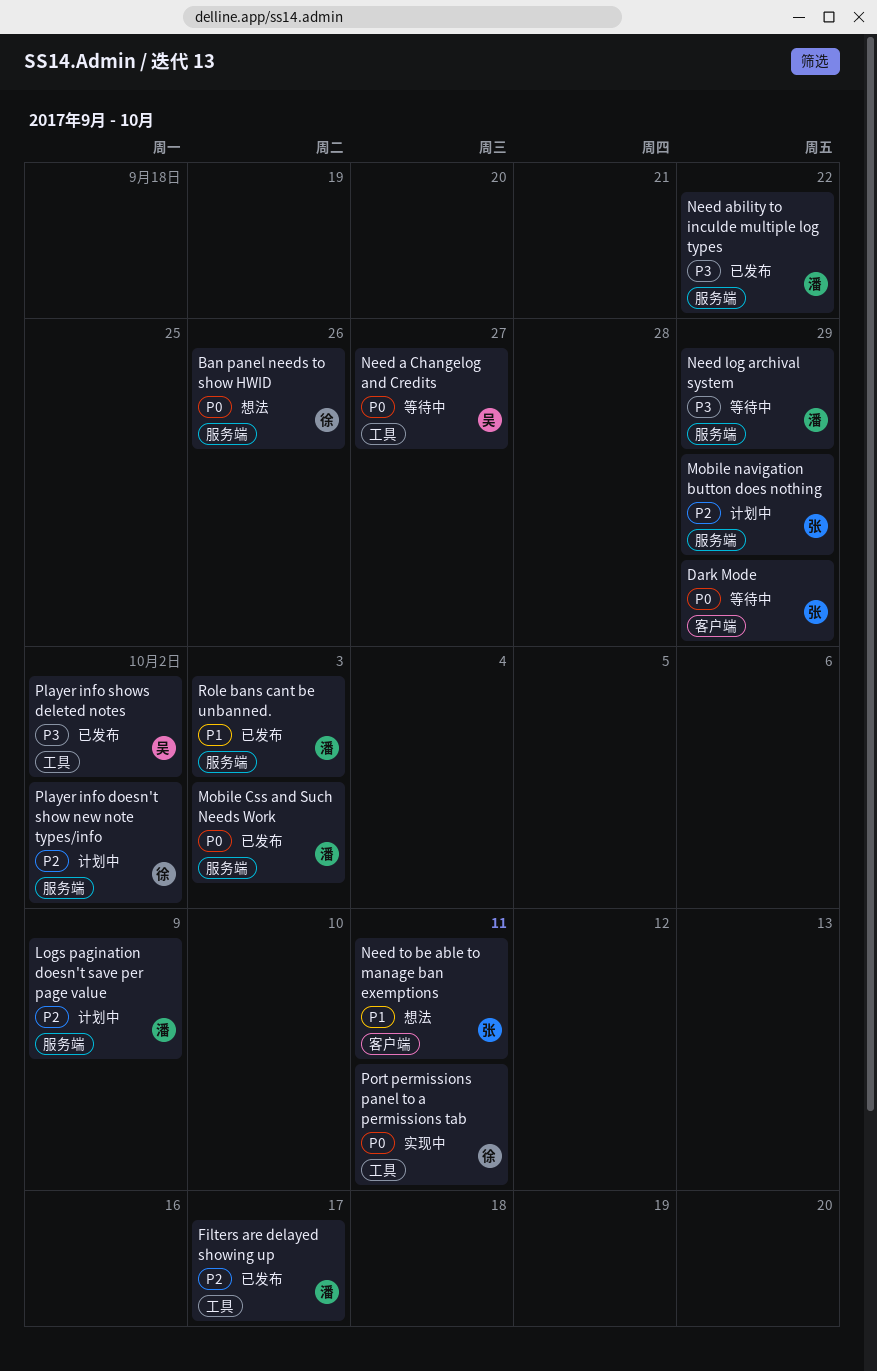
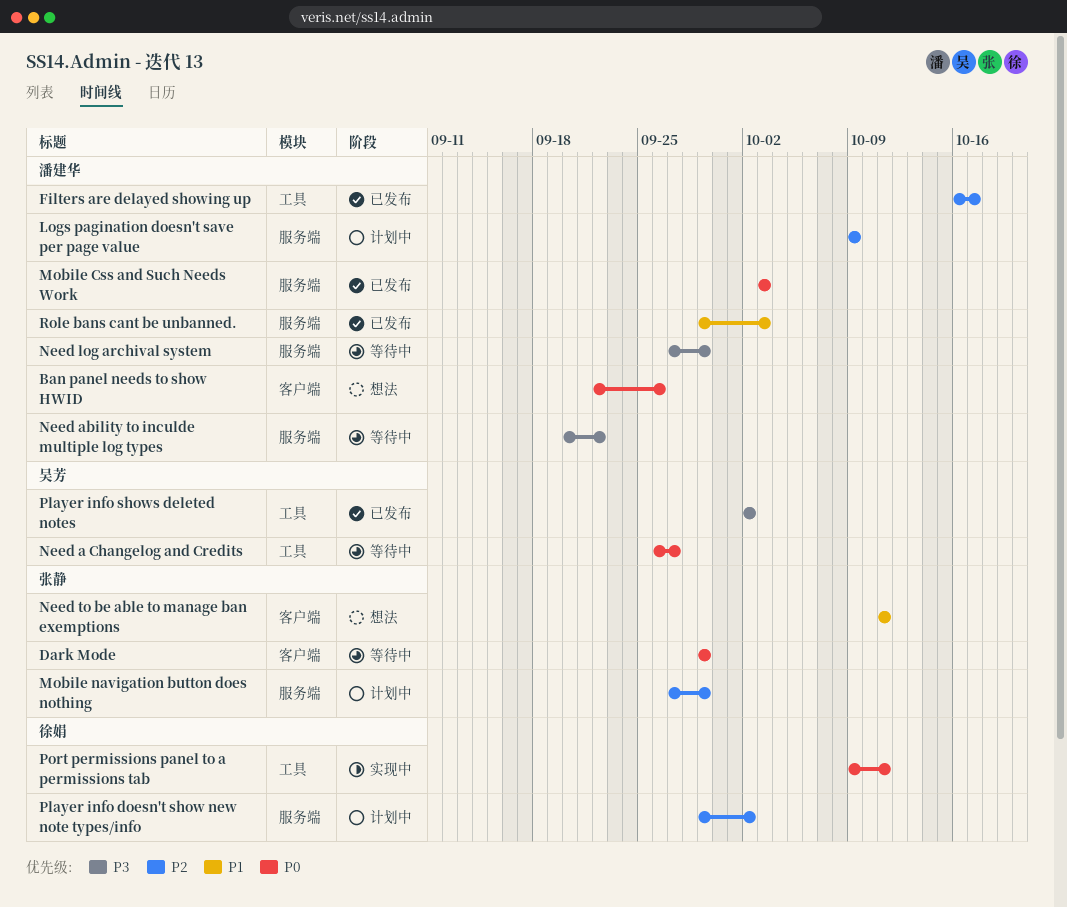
Ban panel needs to show HWID, owner: 徐娟 -> 潘建华
Ban panel needs to show HWID, label: 服务端 -> 客户端
Need ability to inculde multiple log types, status: 已发布 -> 等待中

